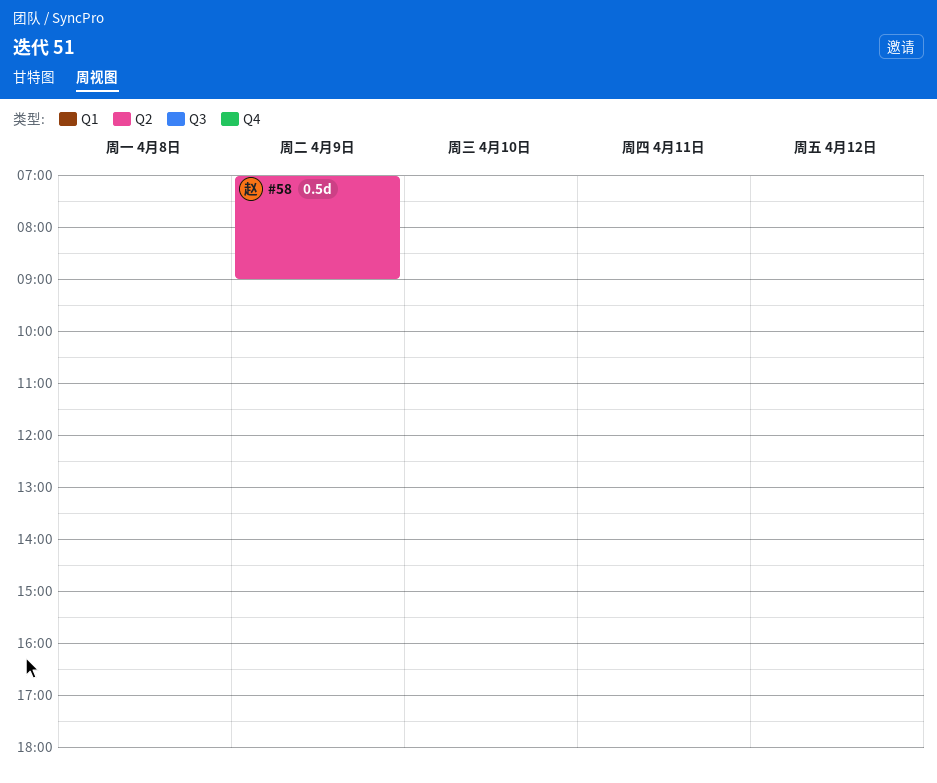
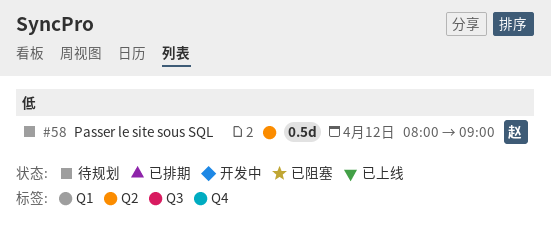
#58, day: Apr 9 -> Apr 12
#58, begins: 07:00 -> 08:00

